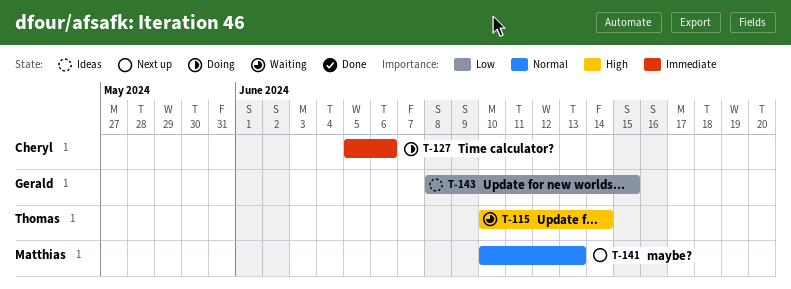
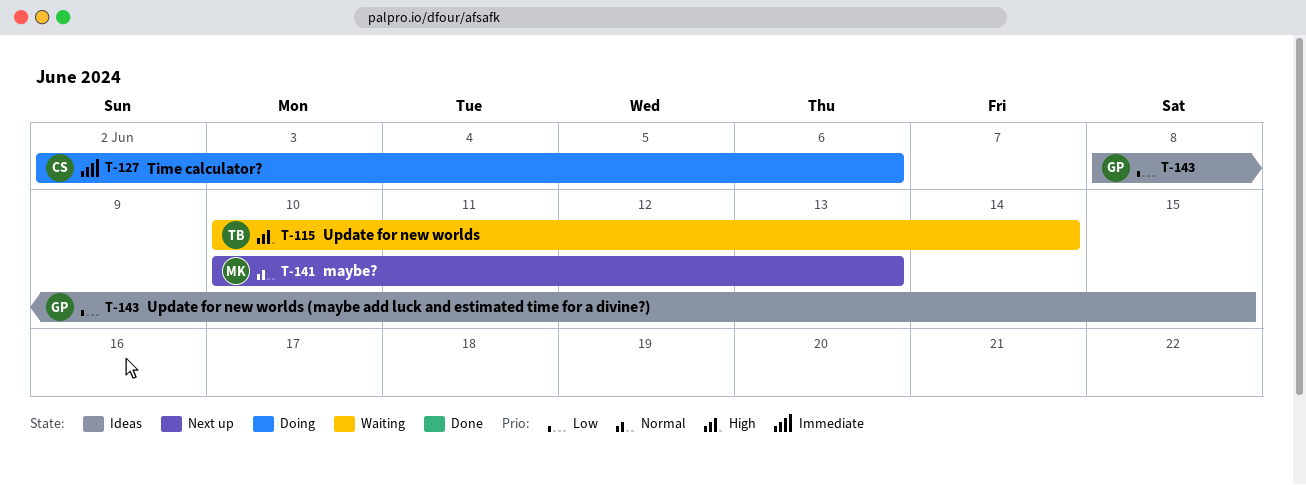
T-127, start: Jun 5 -> Jun 2

